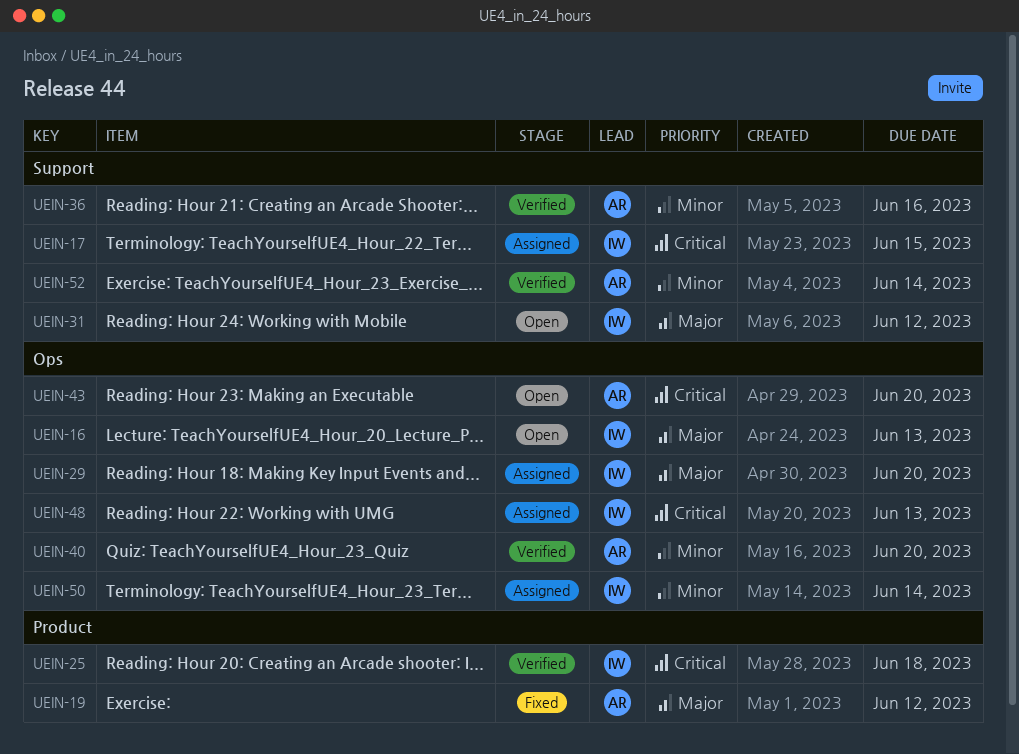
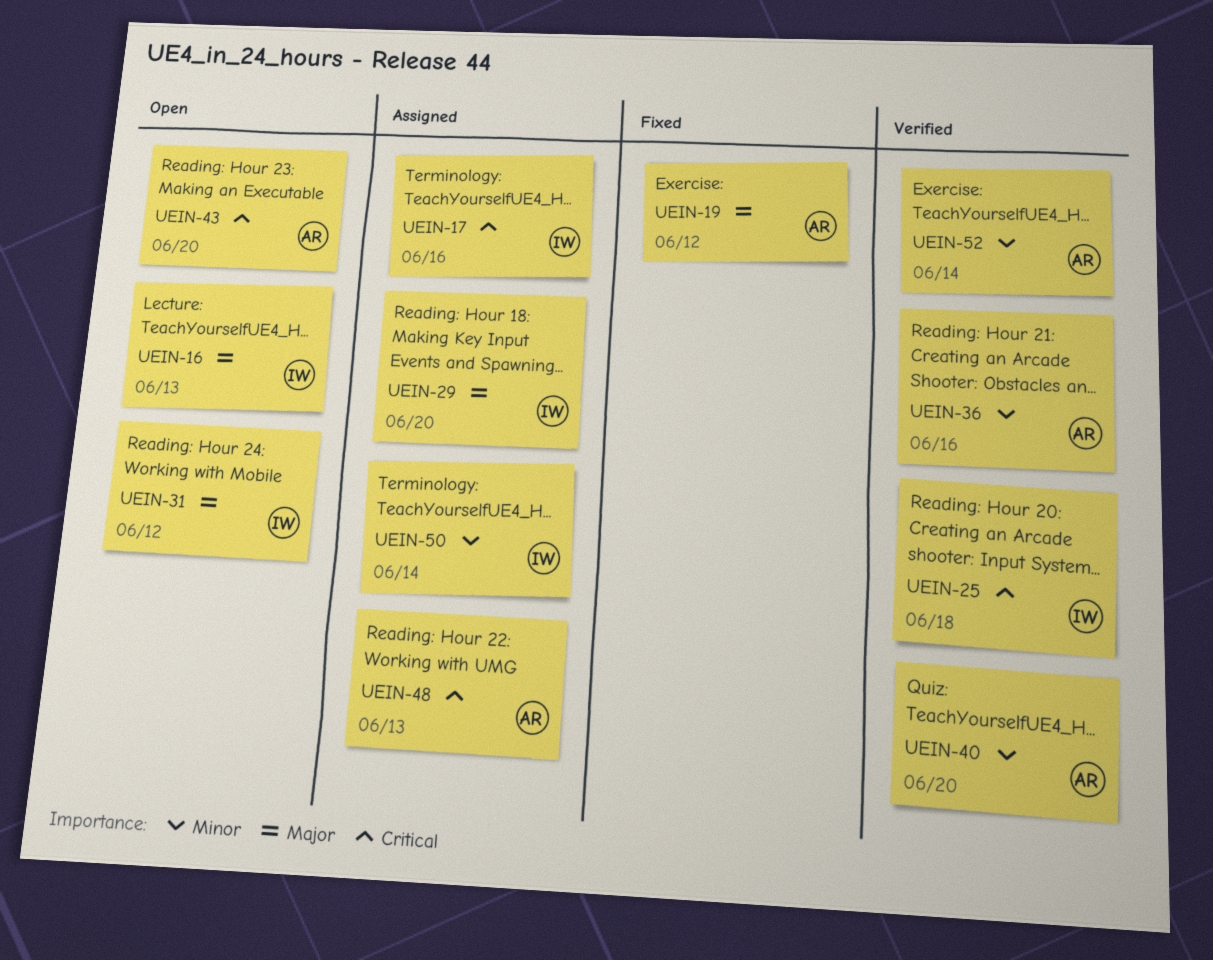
UEIN-17, due: Jun 15 -> Jun 16
UEIN-48, owner: IW -> AR

